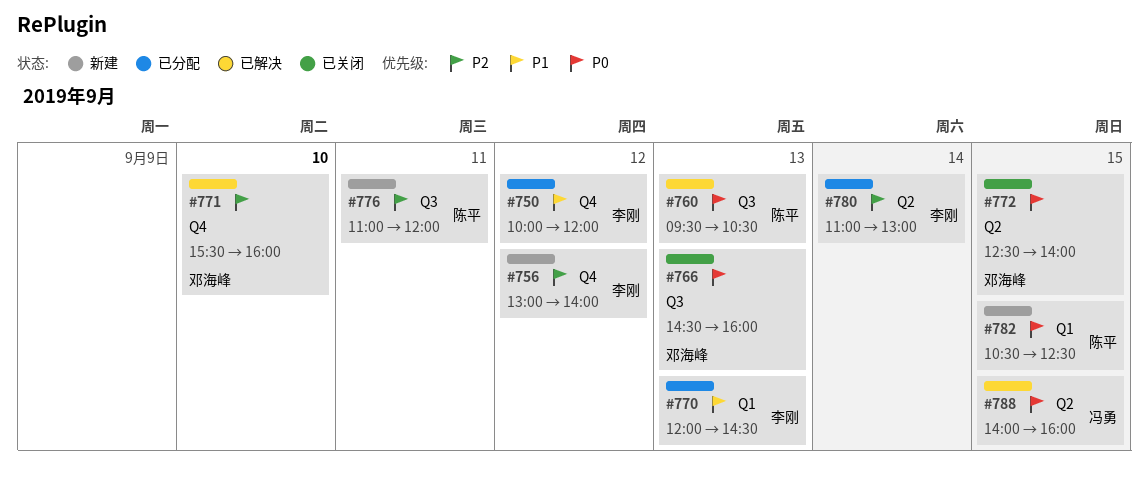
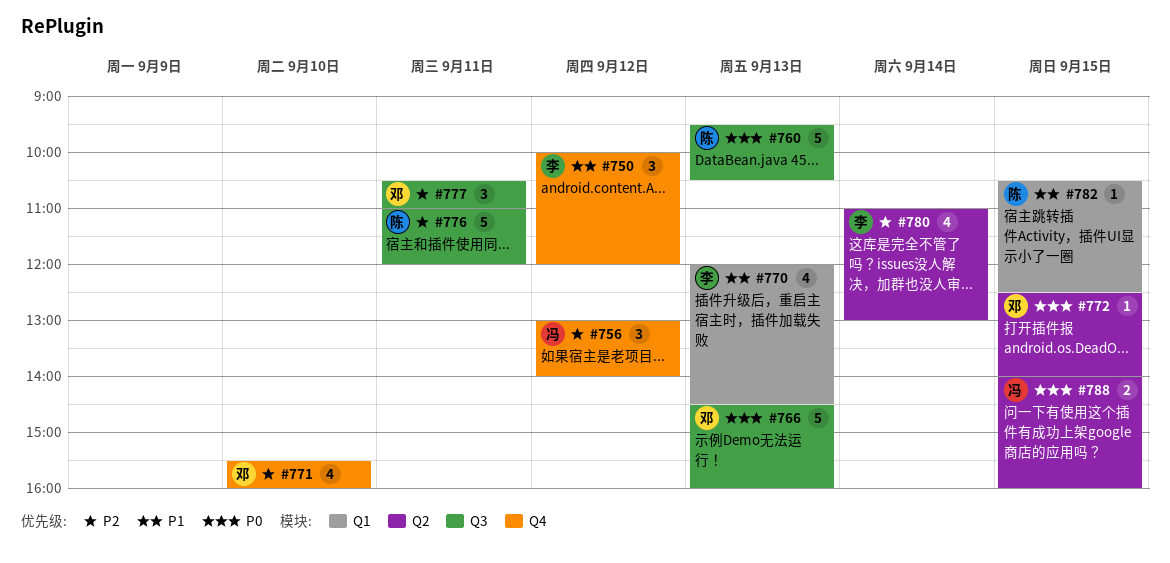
#756, owner: 李刚 -> 冯勇
#777: none -> present
#782, priority: P0 -> P1

